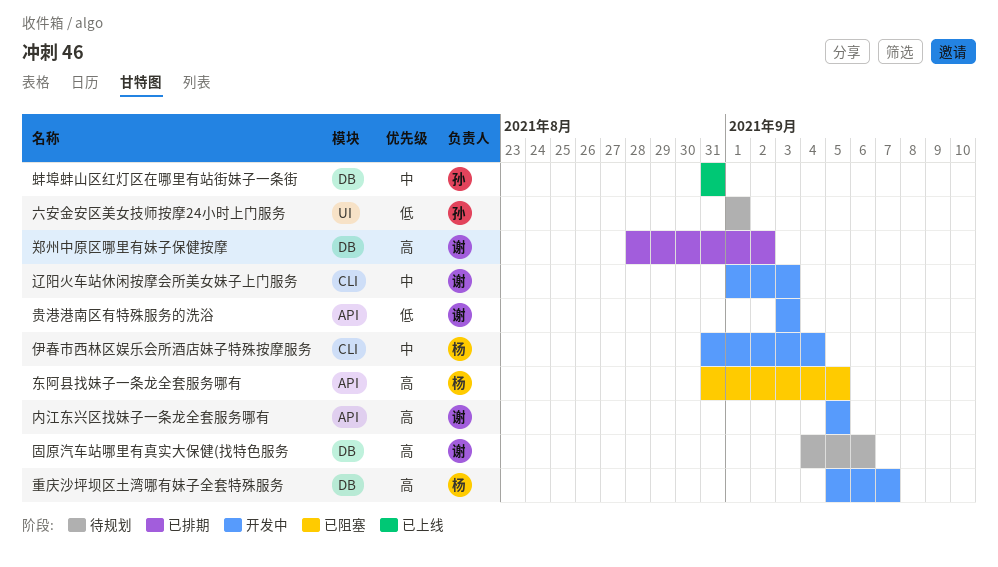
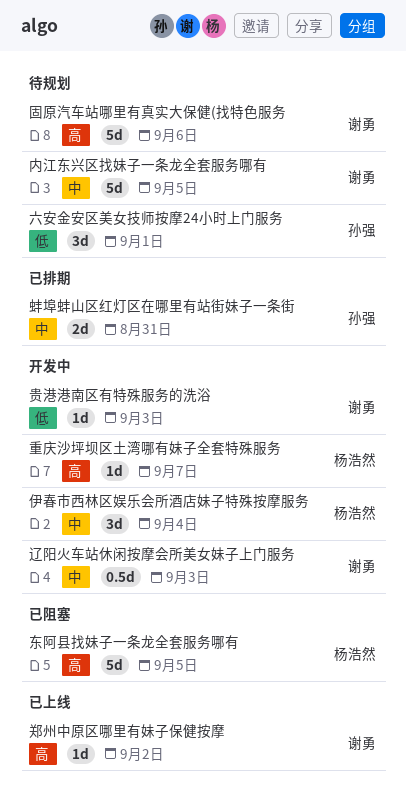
内江东兴区找妹子一条龙全套服务哪有, status: 开发中 -> 待规划
内江东兴区找妹子一条龙全套服务哪有, priority: 高 -> 中
蚌埠蚌山区红灯区在哪里有站街妹子一条街, status: 已上线 -> 已排期
郑州中原区哪里有妹子保健按摩, status: 已排期 -> 已上线

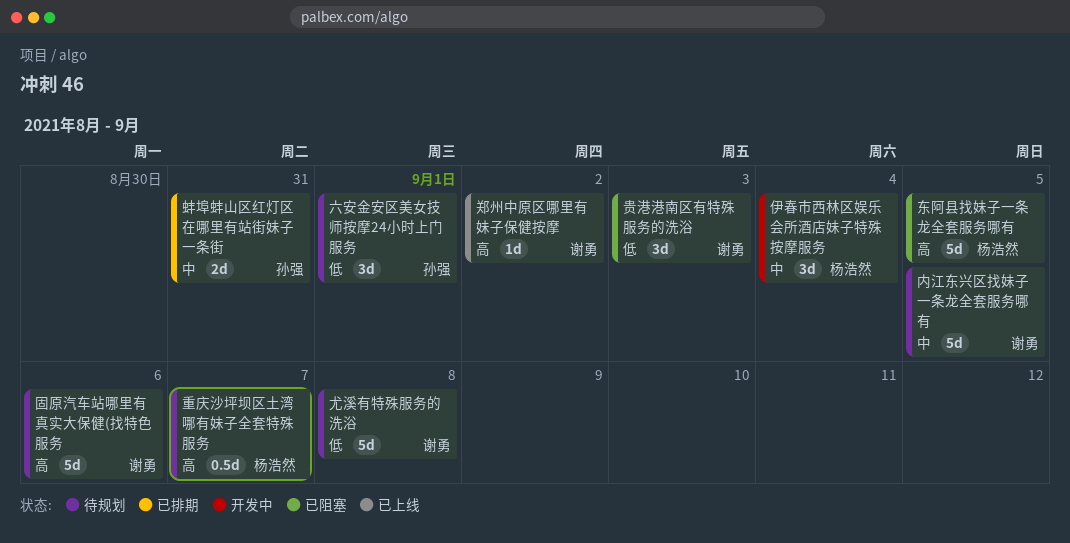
尤溪有特殊服务的洗浴: none -> present
贵港港南区有特殊服务的洗浴, status: 开发中 -> 已阻塞
贵港港南区有特殊服务的洗浴, estimate: 1d -> 3d
辽阳火车站休闲按摩会所美女妹子上门服务: present -> none
重庆沙坪坝区土湾哪有妹子全套特殊服务, status: 开发中 -> 待规划
重庆沙坪坝区土湾哪有妹子全套特殊服务, estimate: 1d -> 0.5d

